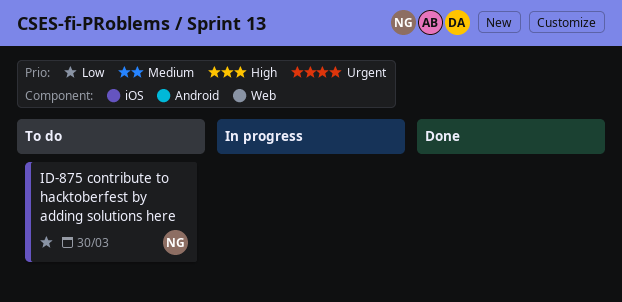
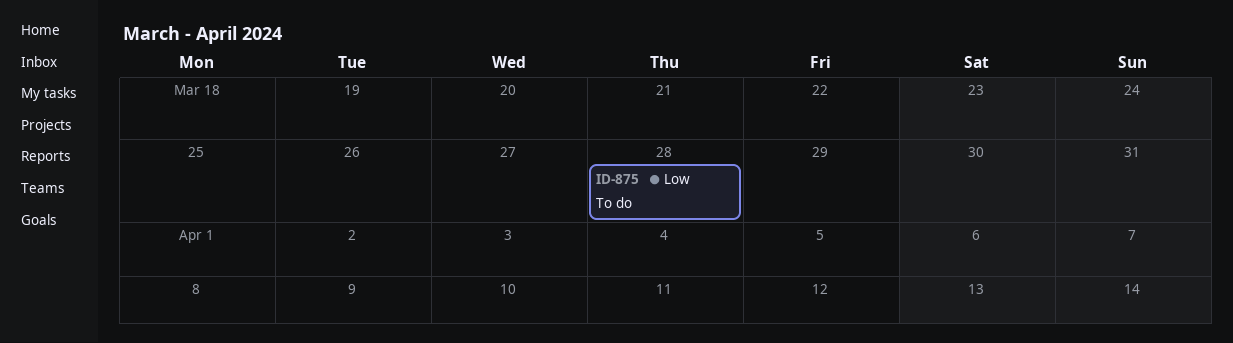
ID-875, due: Mar 30 -> Mar 28

